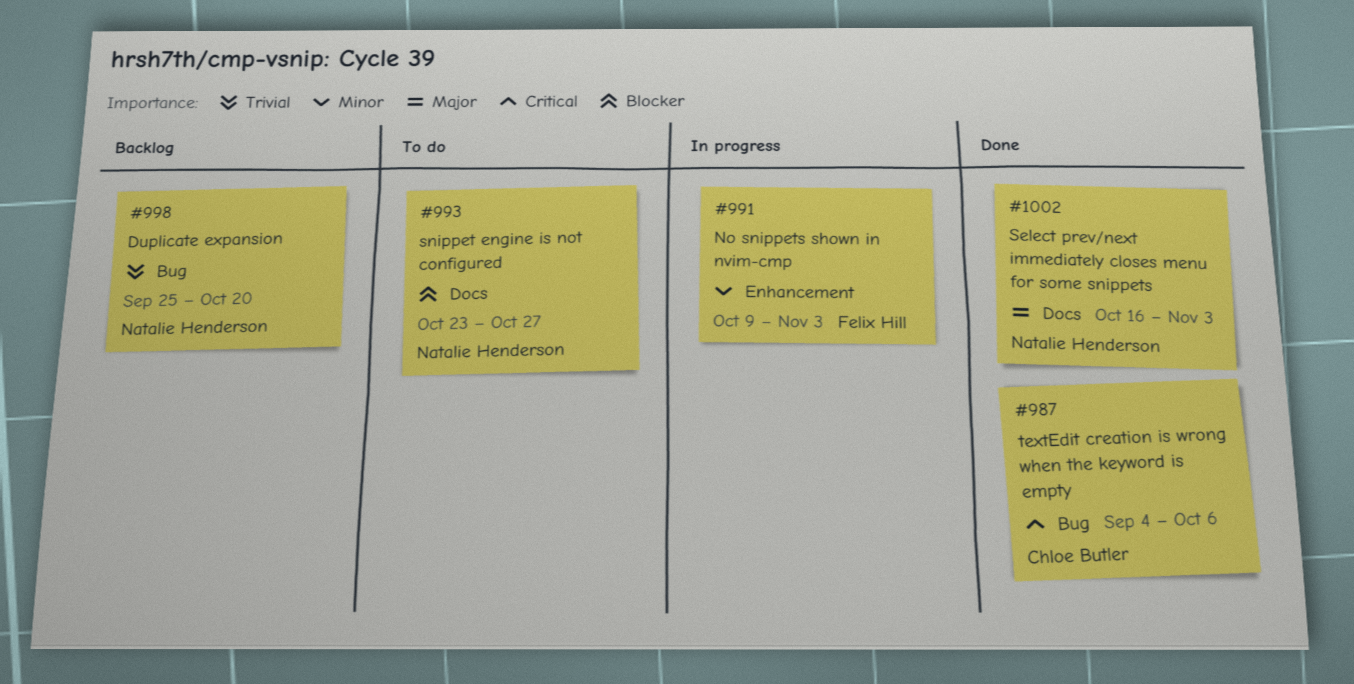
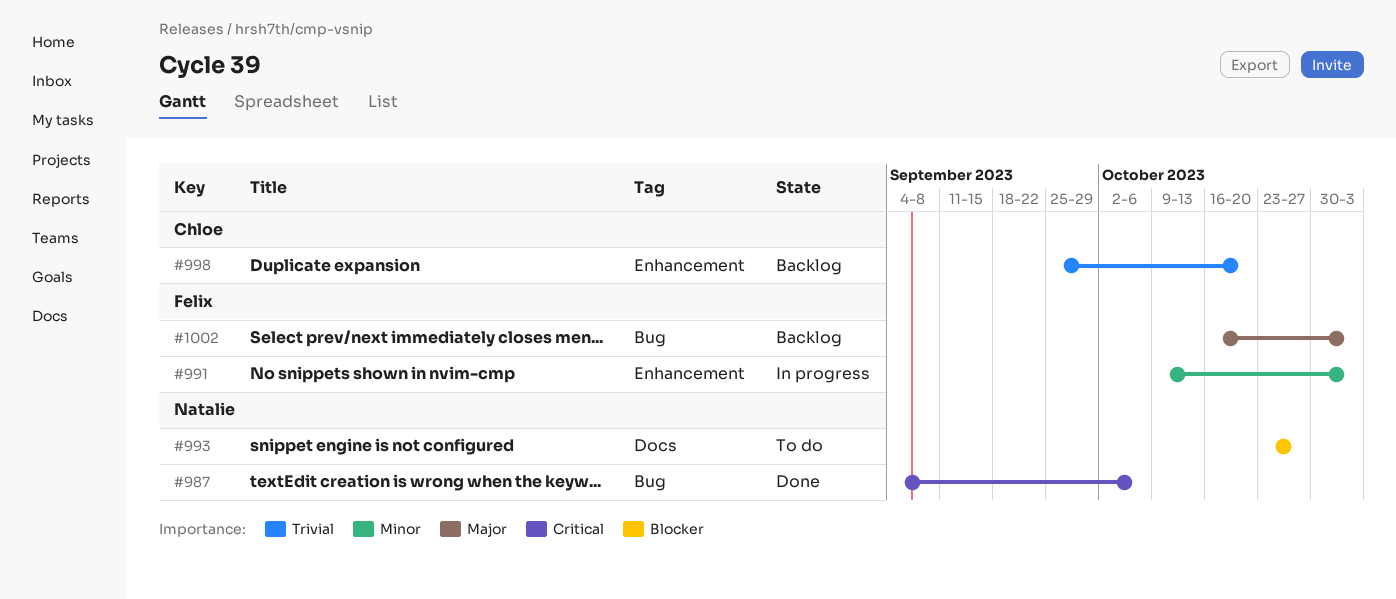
#987, owner: Chloe Butler -> Natalie Henderson
#998, owner: Natalie Henderson -> Chloe Butler
#998, label: Bug -> Enhancement
#1002, status: Done -> Backlog
#1002, owner: Natalie Henderson -> Felix Hill
#1002, label: Docs -> Bug

